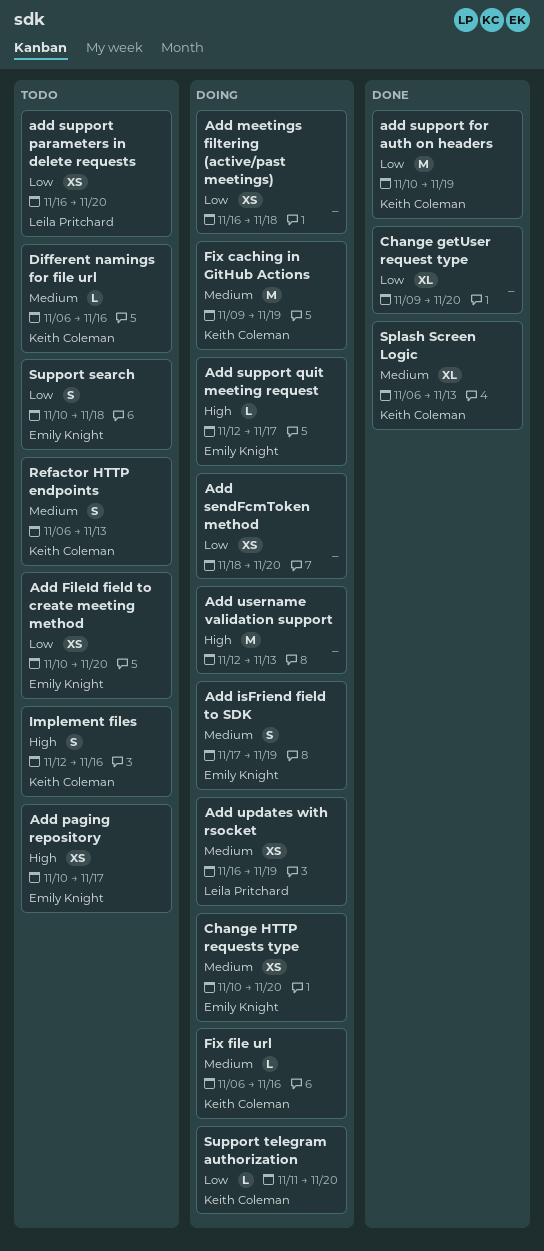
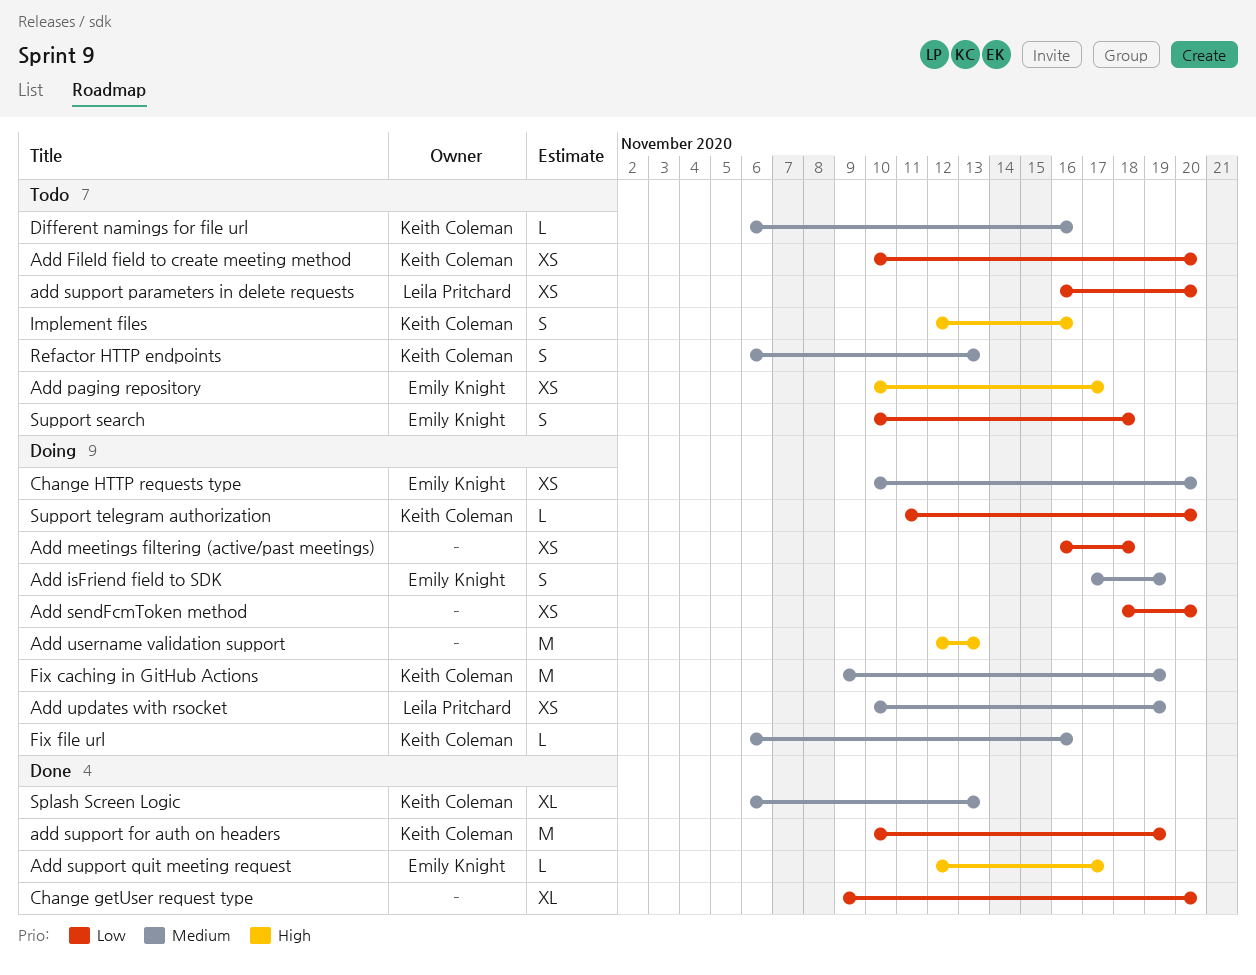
Add FileId field to create meeting method, owner: Emily Knight -> Keith Coleman
Add support quit meeting request, status: Doing -> Done
Add updates with rsocket, start: Nov 16 -> Nov 10

